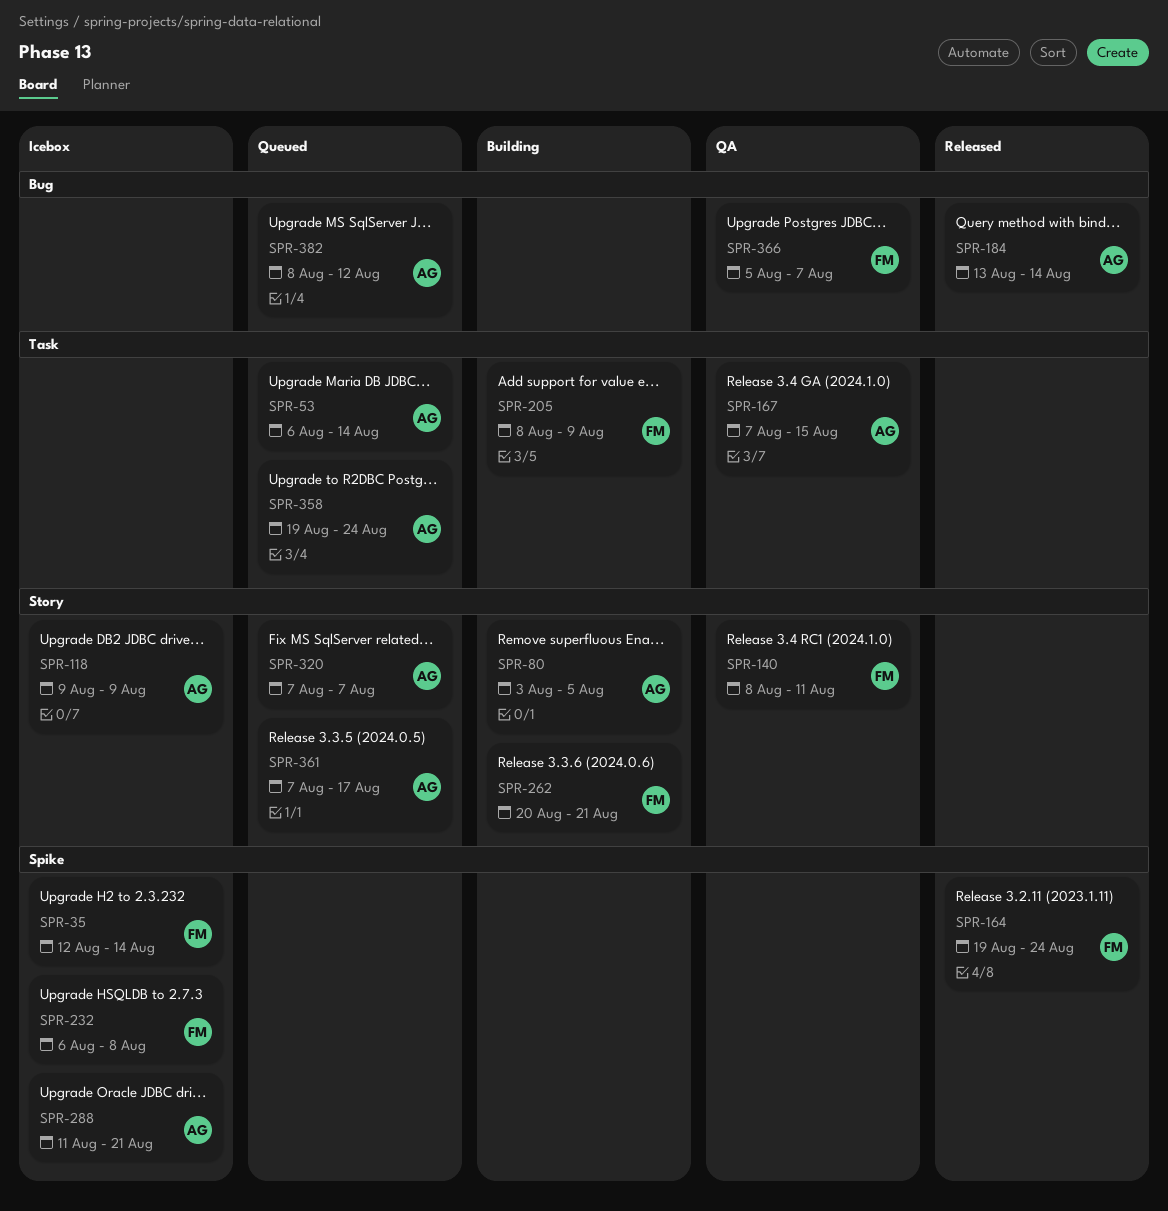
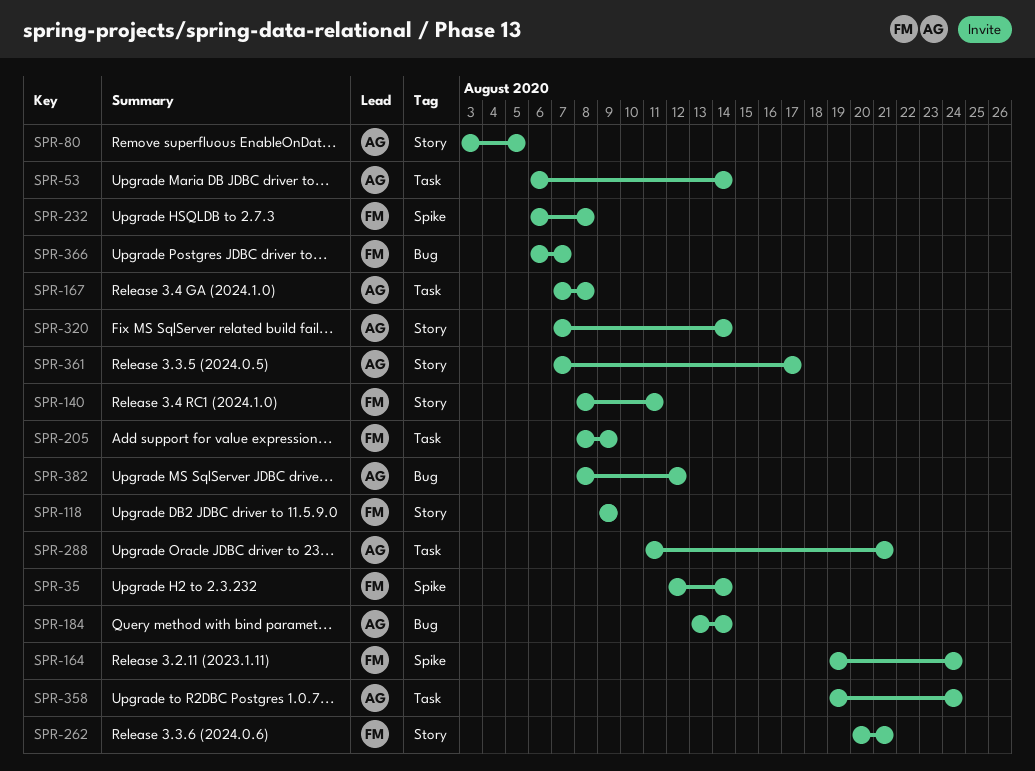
SPR-118, owner: AG -> FM
SPR-167, due: Aug 15 -> Aug 8
SPR-288, label: Spike -> Task
SPR-320, due: Aug 7 -> Aug 14
SPR-366, start: Aug 5 -> Aug 6

